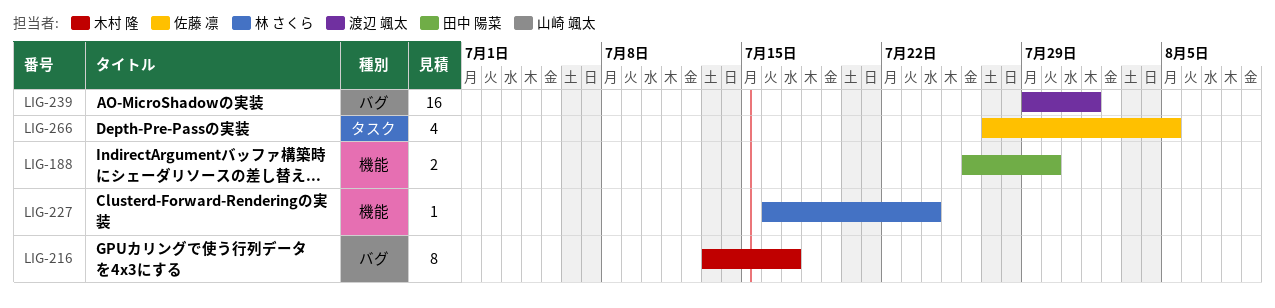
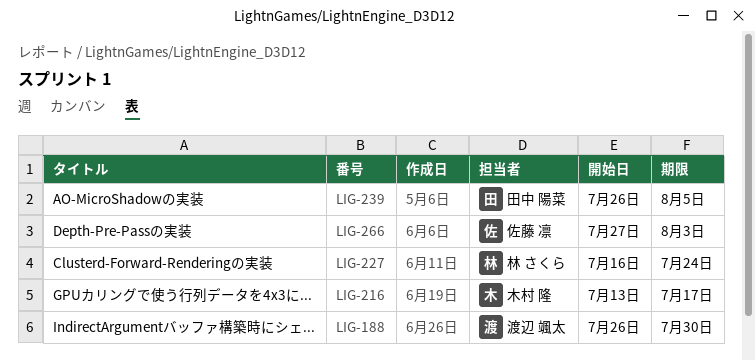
LIG-188, owner: 田中 陽菜 -> 渡辺 颯太
LIG-239, owner: 渡辺 颯太 -> 田中 陽菜
LIG-239, start: Jul 29 -> Jul 26
LIG-239, due: Aug 1 -> Aug 5
LIG-266, due: Aug 5 -> Aug 3

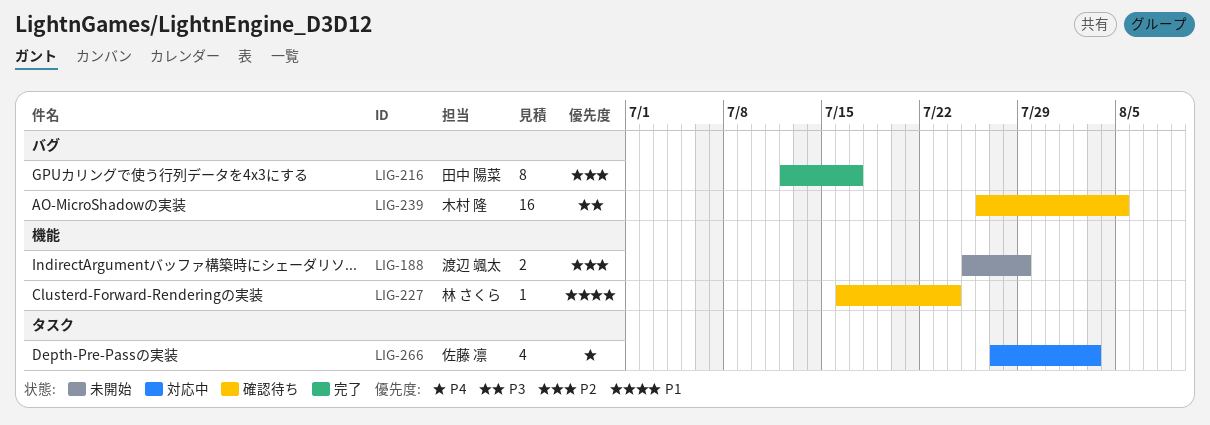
LIG-188, start: Jul 26 -> Jul 25
LIG-188, due: Jul 30 -> Jul 29
LIG-216, owner: 木村 隆 -> 田中 陽菜
LIG-216, start: Jul 13 -> Jul 12
LIG-239, owner: 田中 陽菜 -> 木村 隆

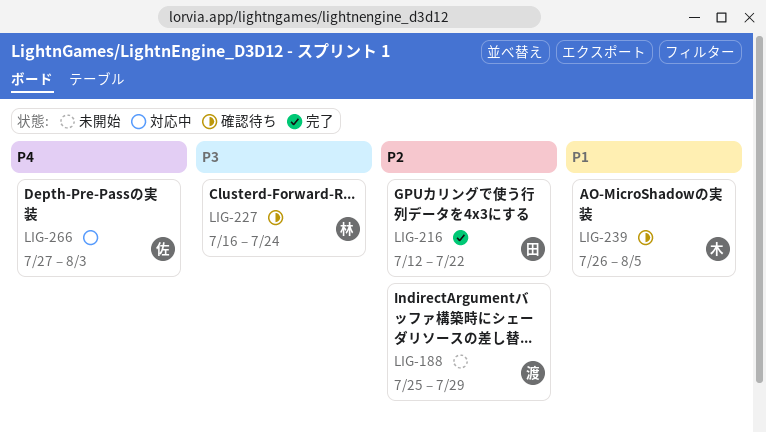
LIG-216, due: Jul 17 -> Jul 22
LIG-227, priority: P1 -> P3
LIG-239, priority: P3 -> P1

